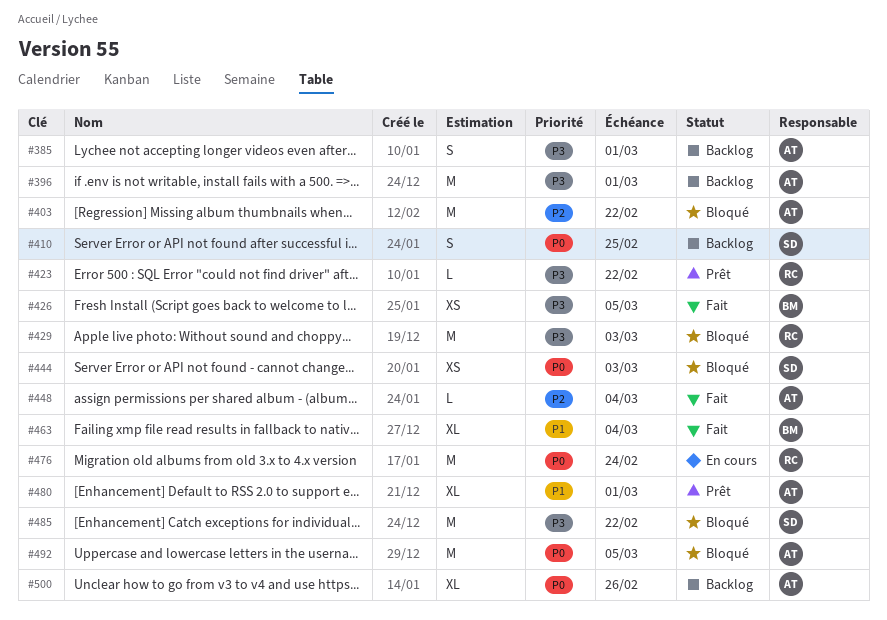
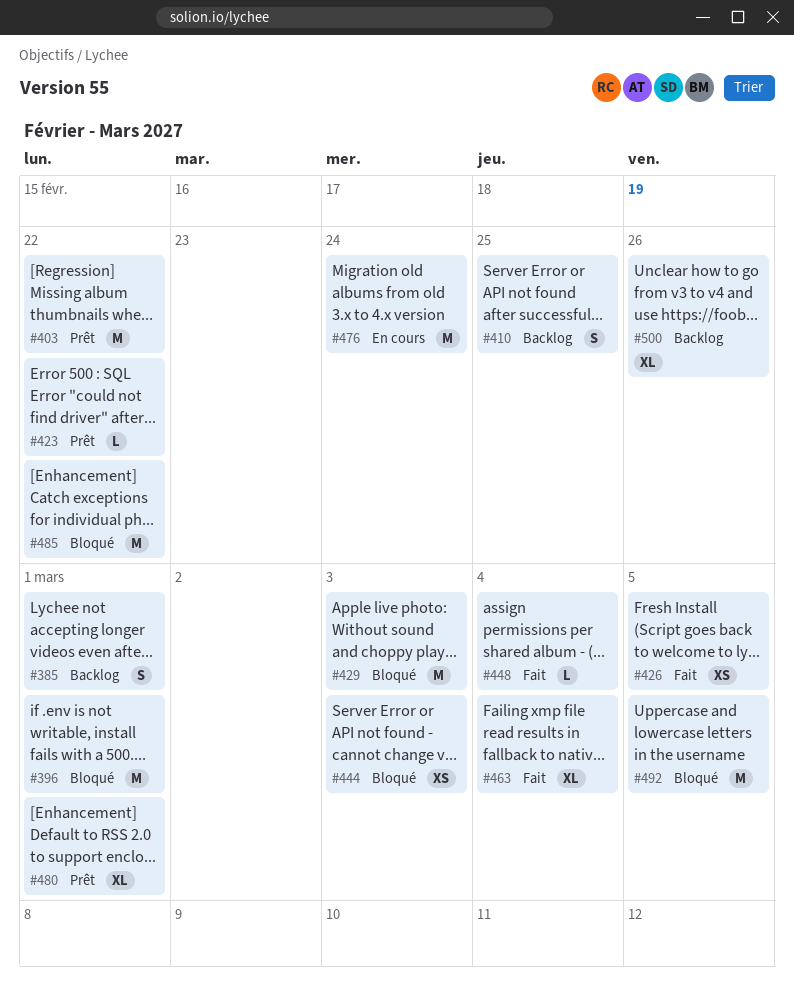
#396, status: Backlog -> Bloqué
#403, status: Bloqué -> Prêt

